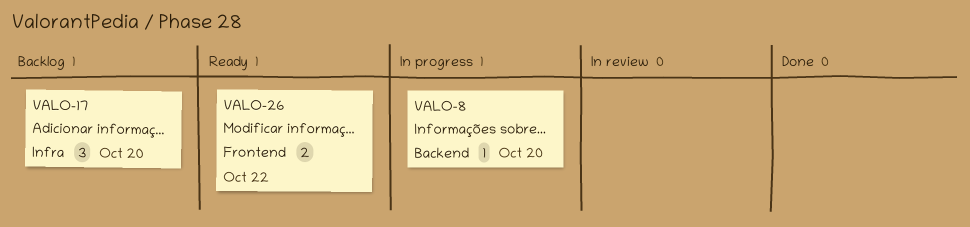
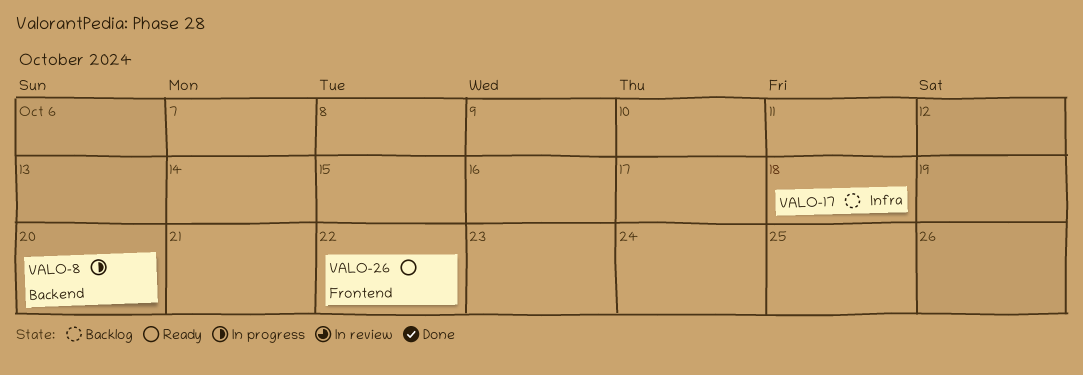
VALO-17, due: Oct 20 -> Oct 18

